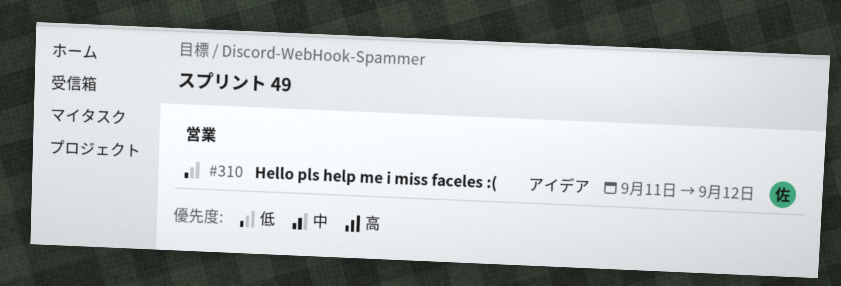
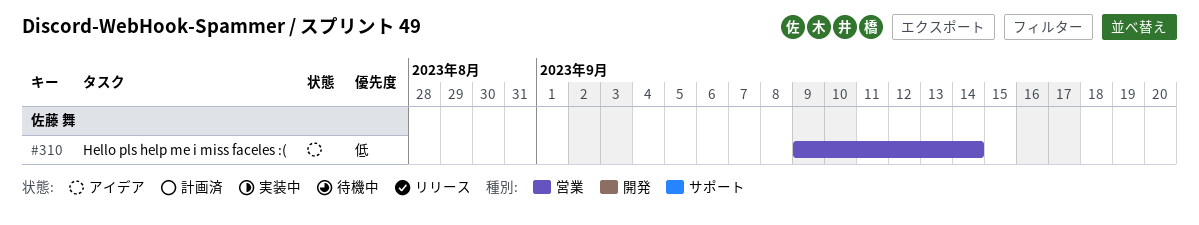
#310, start: Sep 11 -> Sep 9
#310, due: Sep 12 -> Sep 14

